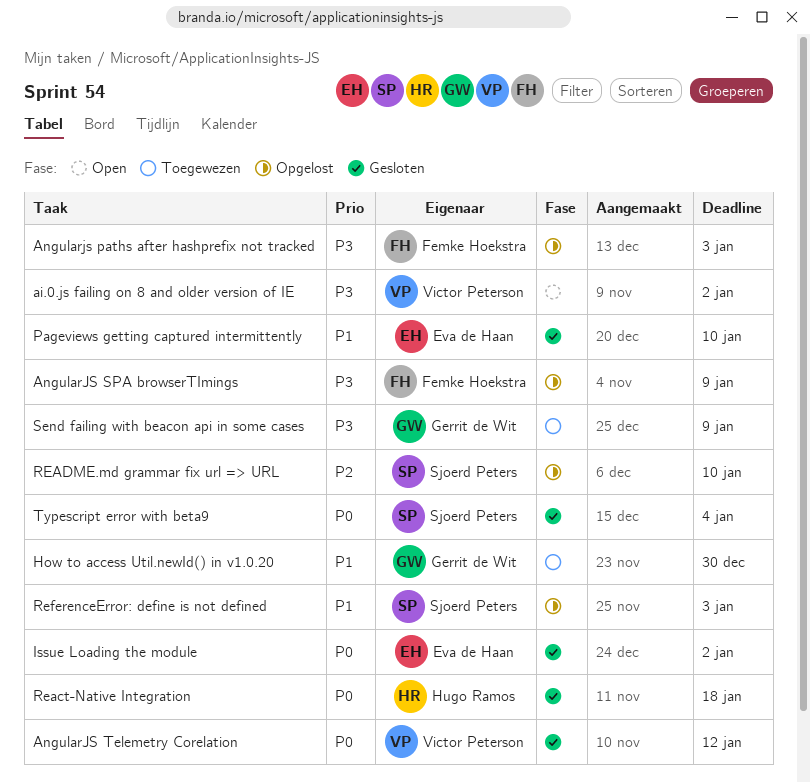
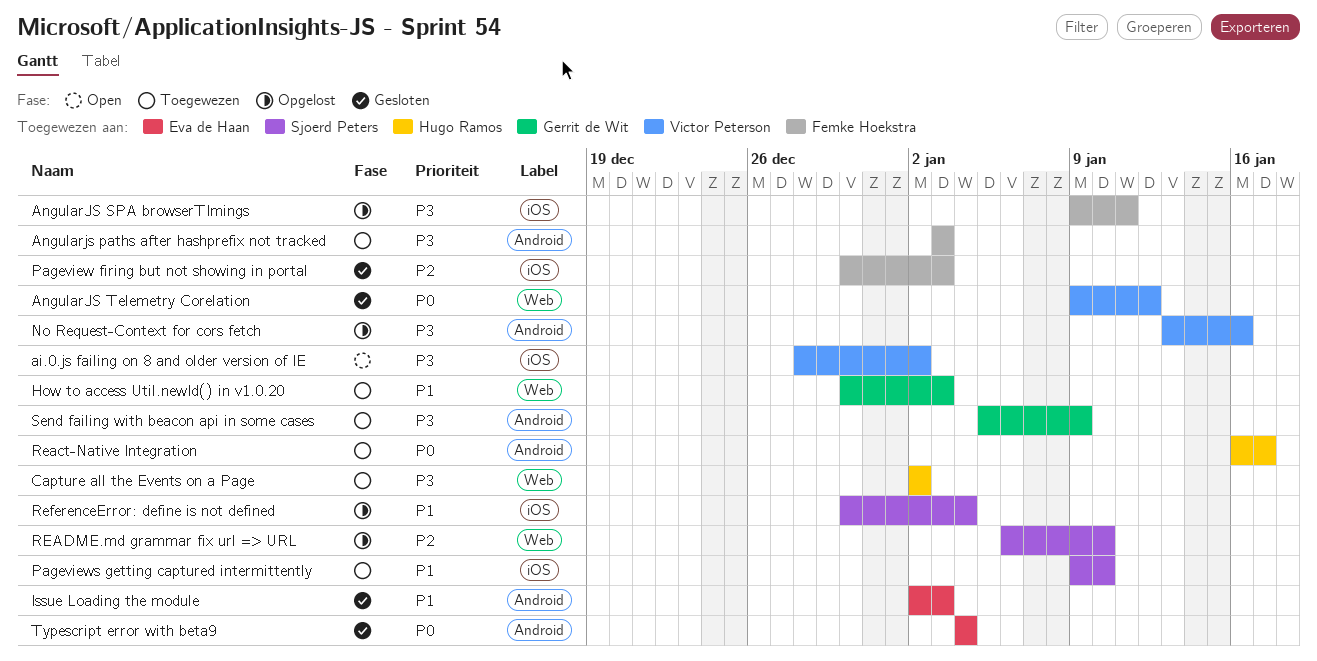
Angularjs paths after hashprefix not tracked, status: Opgelost -> Toegewezen
AngularJS SPA browserTImings, due: Jan 9 -> Jan 11
Capture all the Events on a Page: none -> present
How to access Util.newId() in v1.0.20, due: Dec 30 -> Jan 3
Issue Loading the module, priority: P0 -> P1
Issue Loading the module, due: Jan 2 -> Jan 3
No Request-Context for cors fetch: none -> present
Pageview firing but not showing in portal: none -> present
Pageviews getting captured intermittently, status: Gesloten -> Toegewezen
Pageviews getting captured intermittently, owner: Eva de Haan -> Sjoerd Peters
React-Native Integration, status: Gesloten -> Toegewezen
React-Native Integration, due: Jan 18 -> Jan 17
ReferenceError: define is not defined, due: Jan 3 -> Jan 4
Typescript error with beta9, owner: Sjoerd Peters -> Eva de Haan

